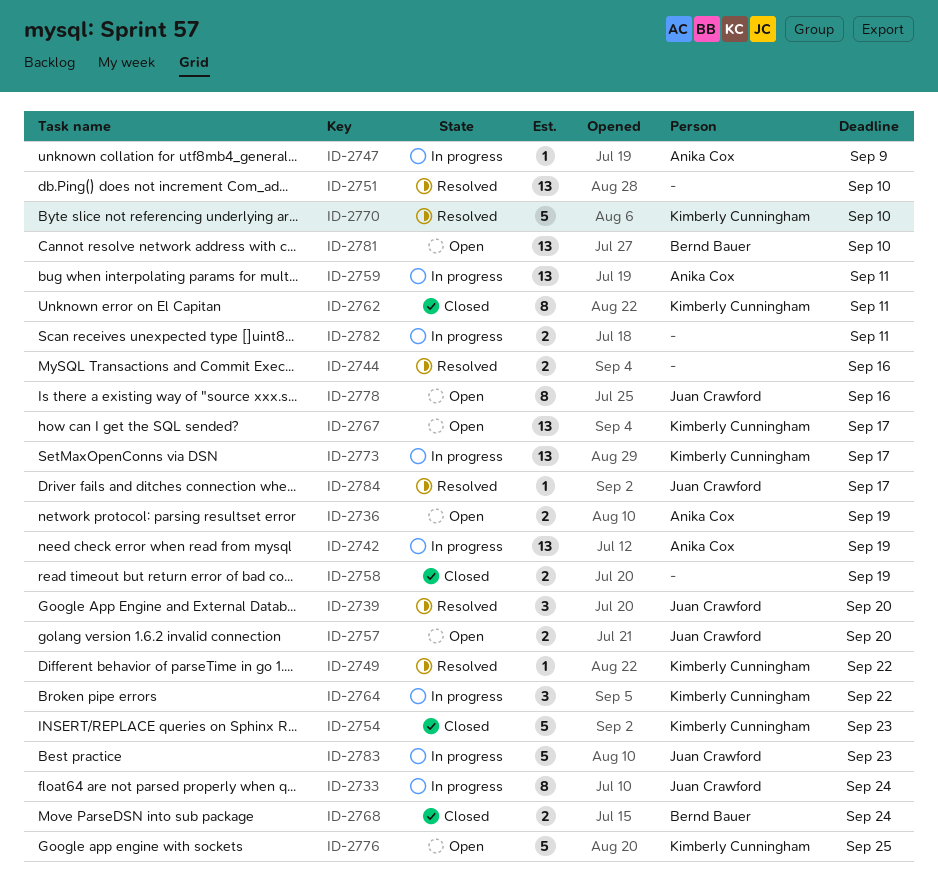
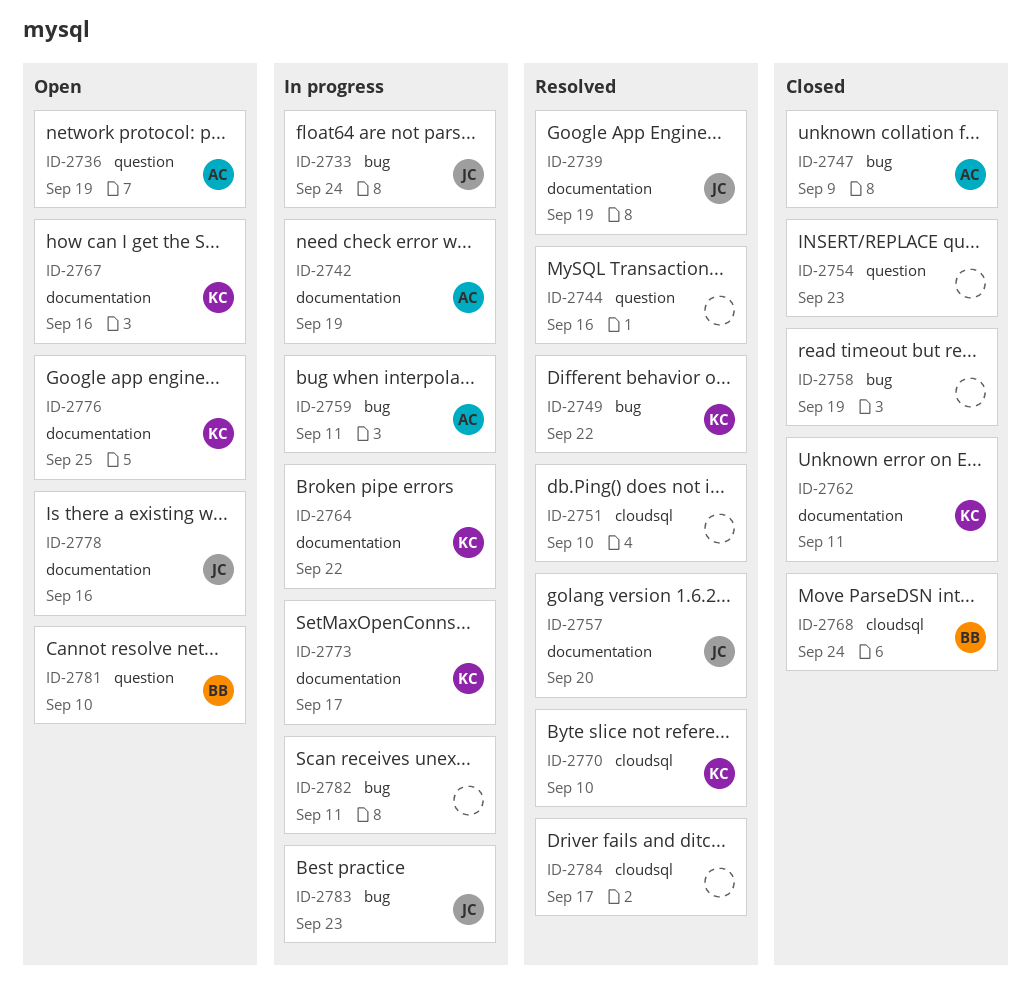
ID-2739, due: Sep 20 -> Sep 19
ID-2747, status: In progress -> Closed
ID-2754, owner: Kimberly Cunningham -> none
ID-2757, status: Open -> Resolved
ID-2767, due: Sep 17 -> Sep 16
ID-2784, owner: Juan Crawford -> none

